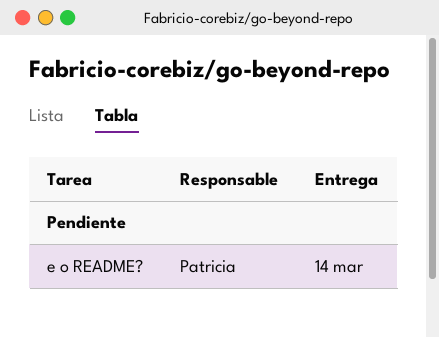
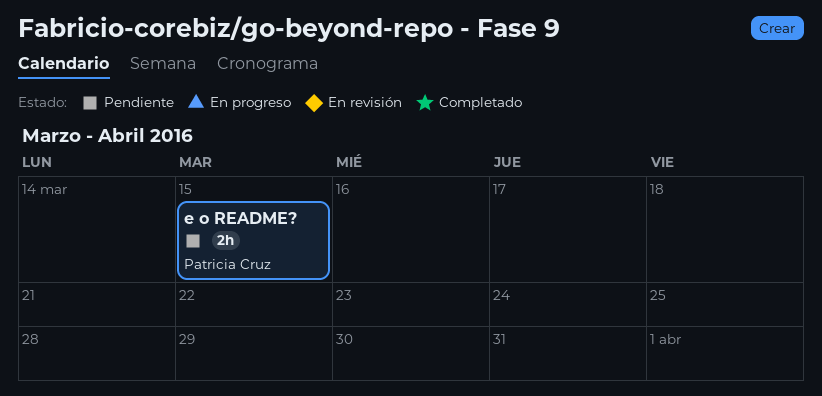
e o README?, due: Mar 14 -> Mar 15

